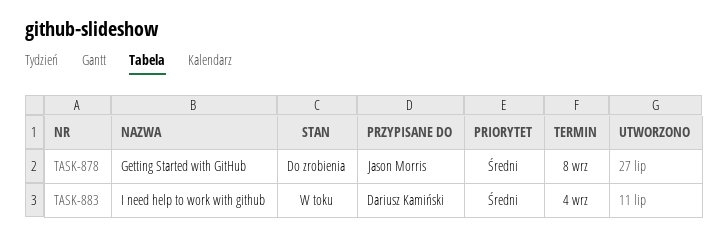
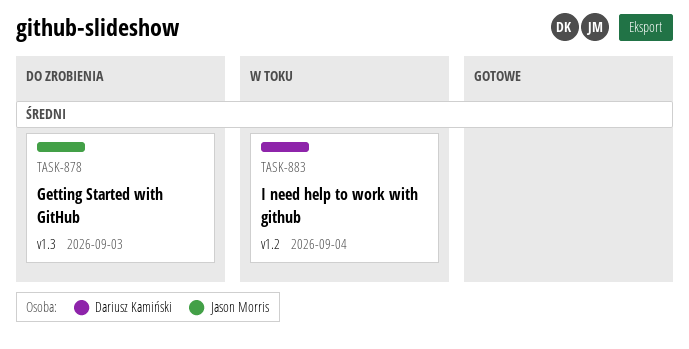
TASK-878, due: Sep 8 -> Sep 3

